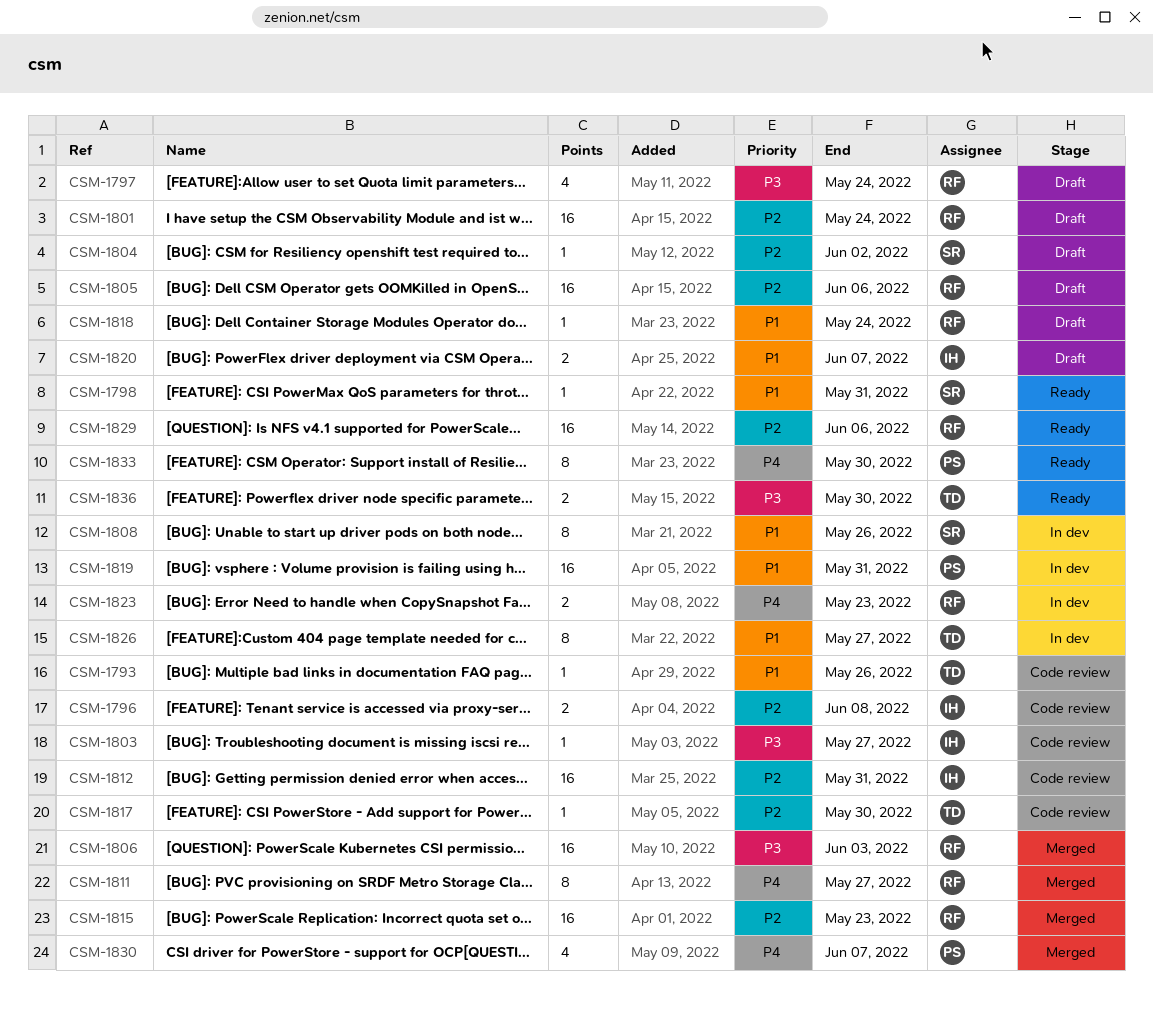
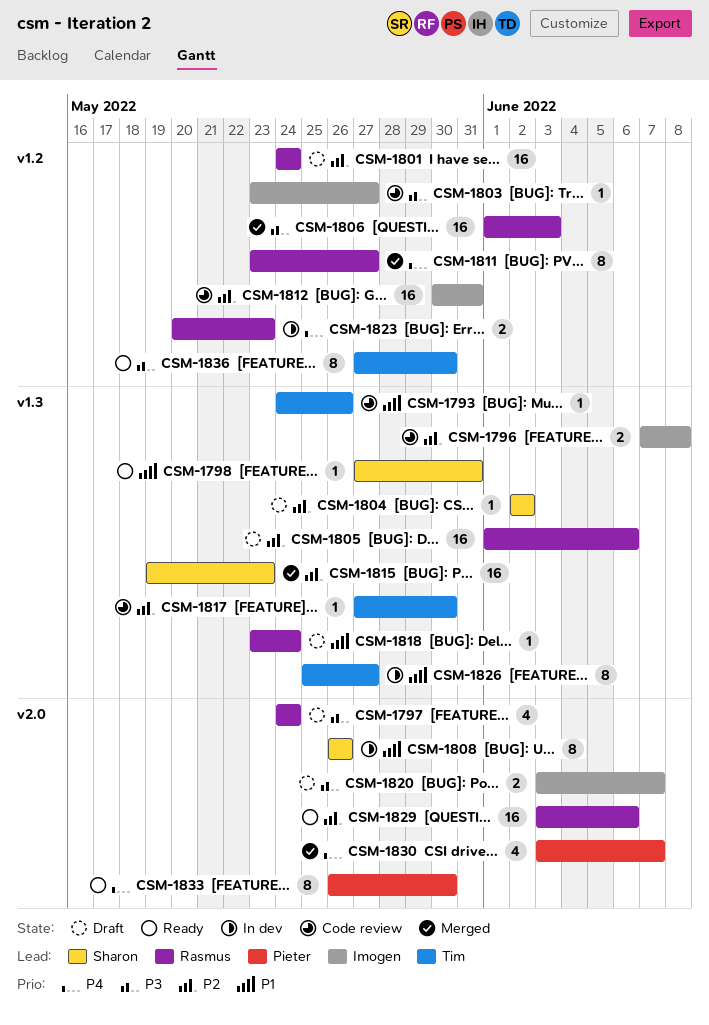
CSM-1815, owner: Rasmus -> Sharon
CSM-1819: present -> none
CSM-1820, priority: P1 -> P3
CSM-1836, estimate: 2 -> 8

